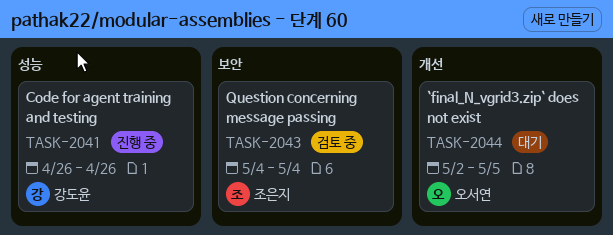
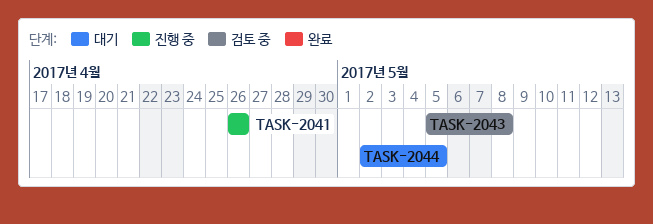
TASK-2043, start: May 4 -> May 5
TASK-2043, due: May 4 -> May 8

